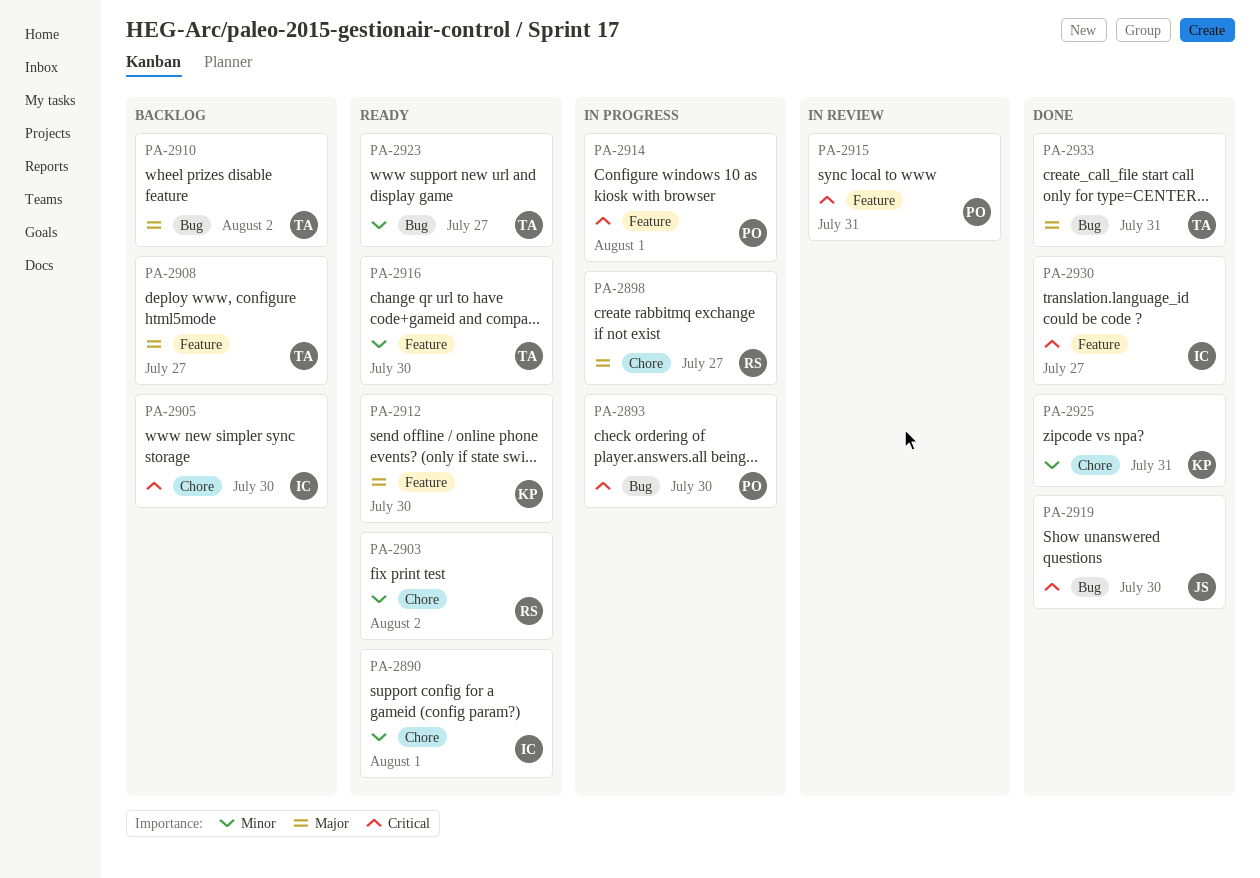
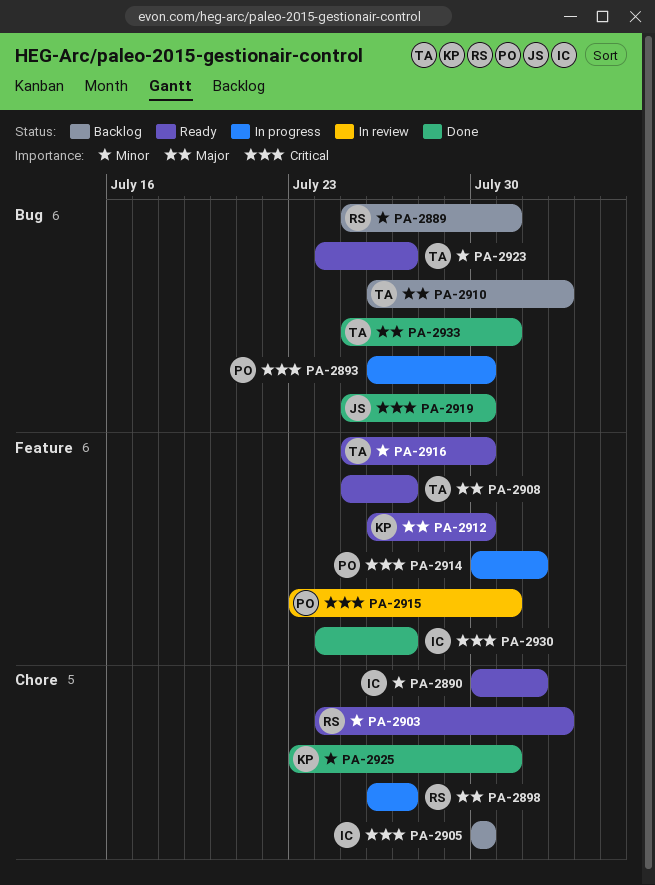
PA-2889: none -> present
PA-2908, status: Backlog -> Ready

